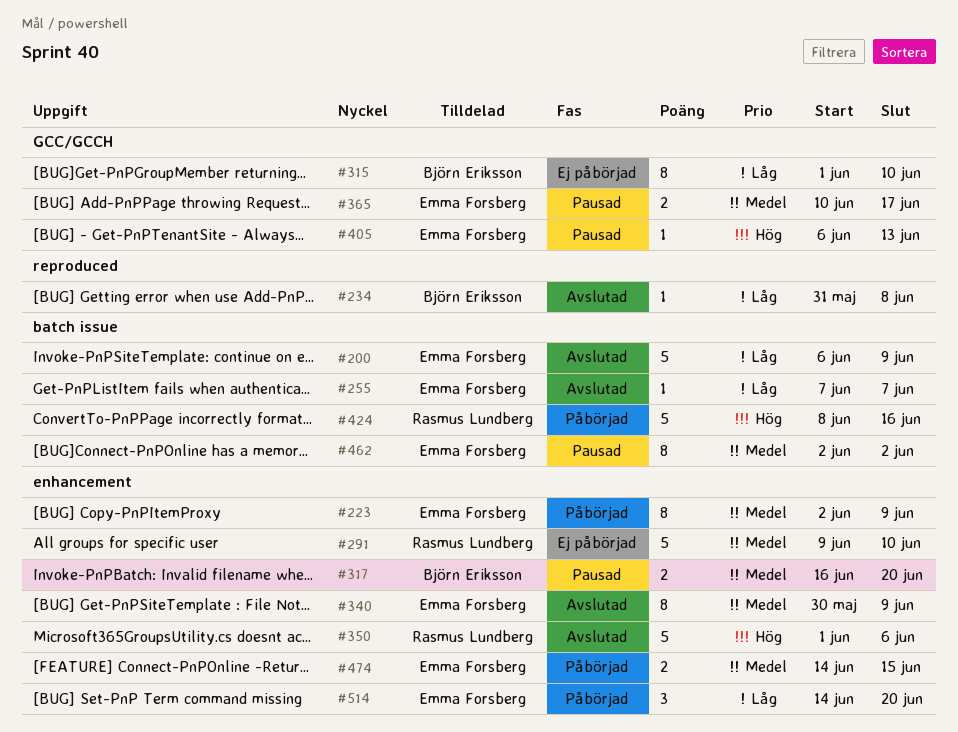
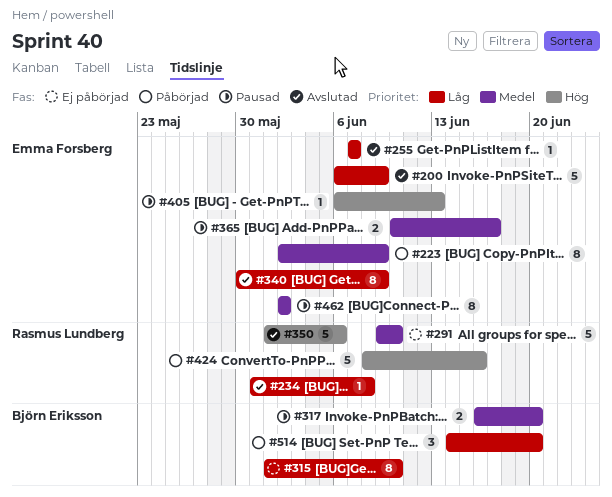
#234, owner: Björn Eriksson -> Rasmus Lundberg
#340, priority: Medel -> Låg
#474: present -> none
#514, owner: Emma Forsberg -> Björn Eriksson

